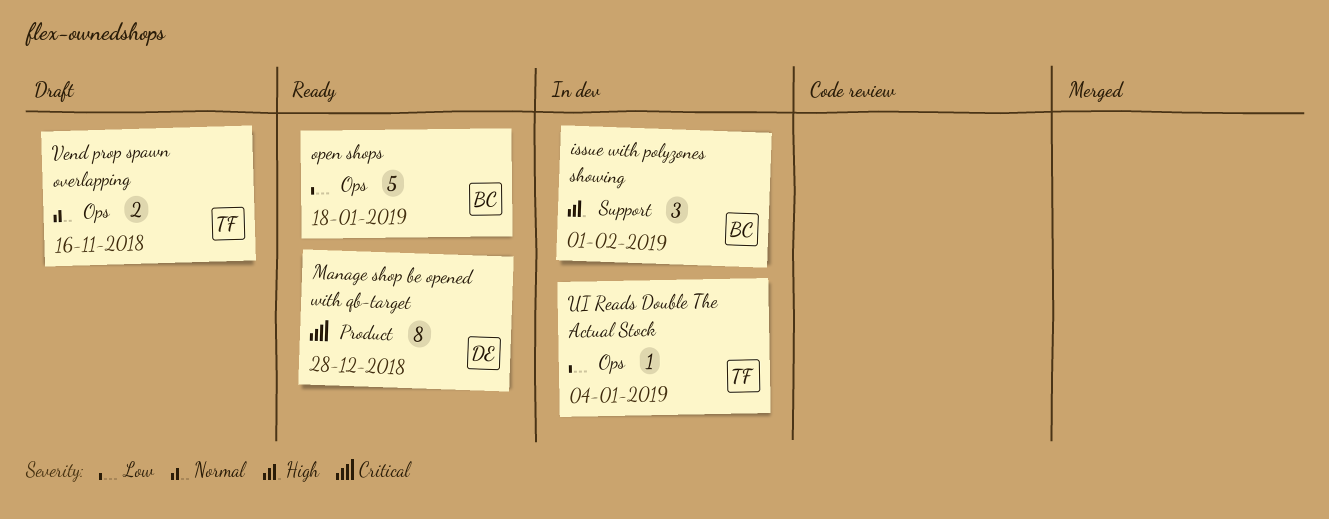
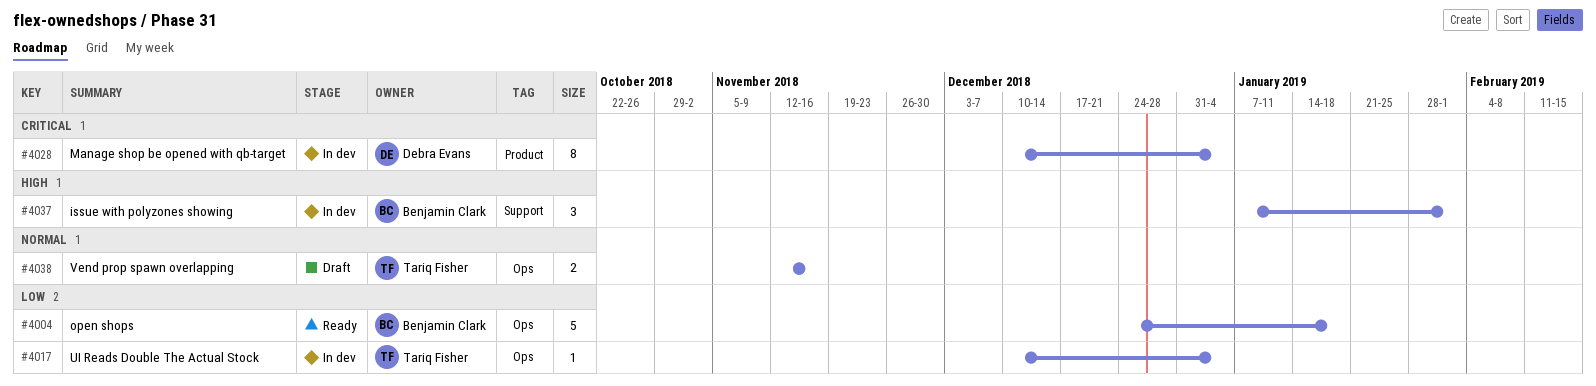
Manage shop be opened with qb-target, status: Ready -> In dev
Manage shop be opened with qb-target, due: Dec 28 -> Jan 4

